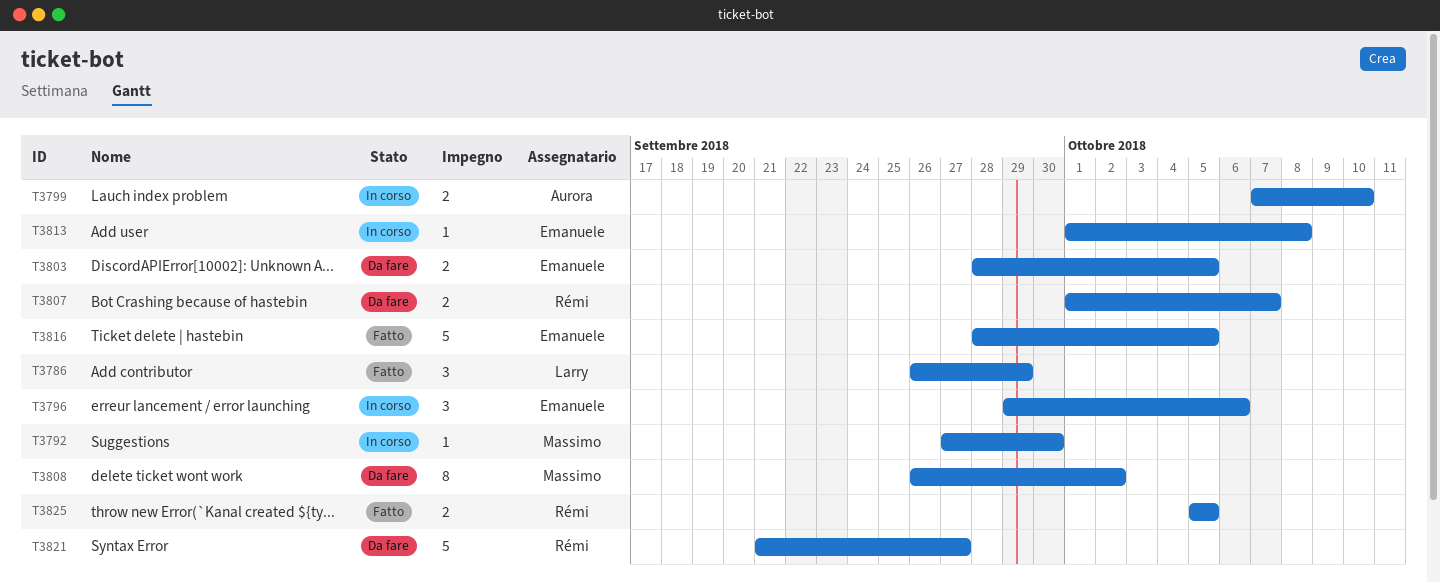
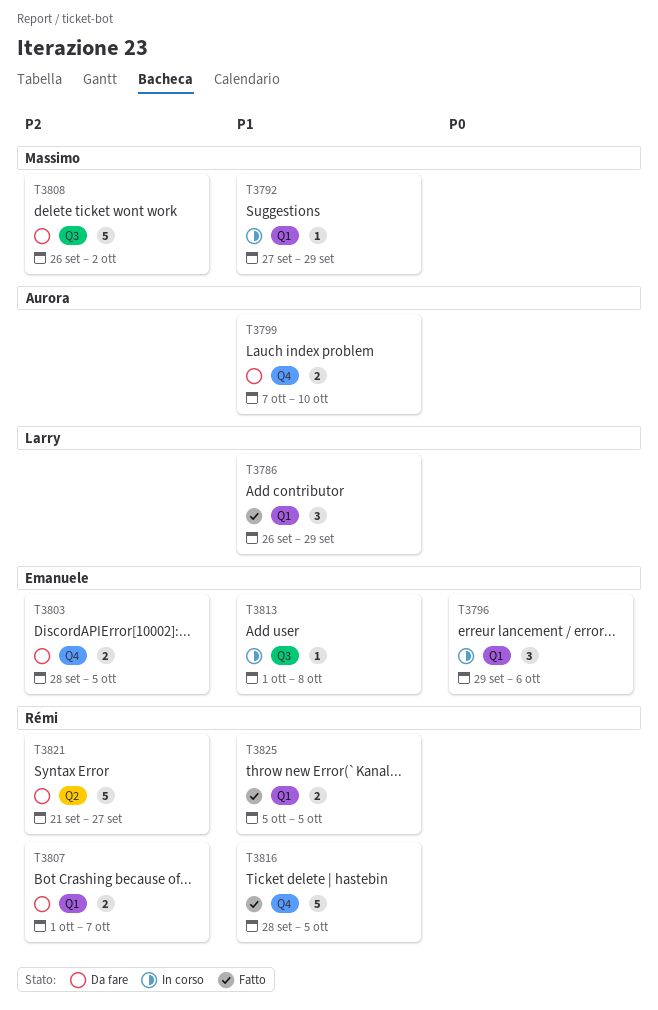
T3792, due: Sep 30 -> Sep 29
T3799, status: In corso -> Da fare
T3808, estimate: 8 -> 5
T3816, owner: Emanuele -> Rémi

